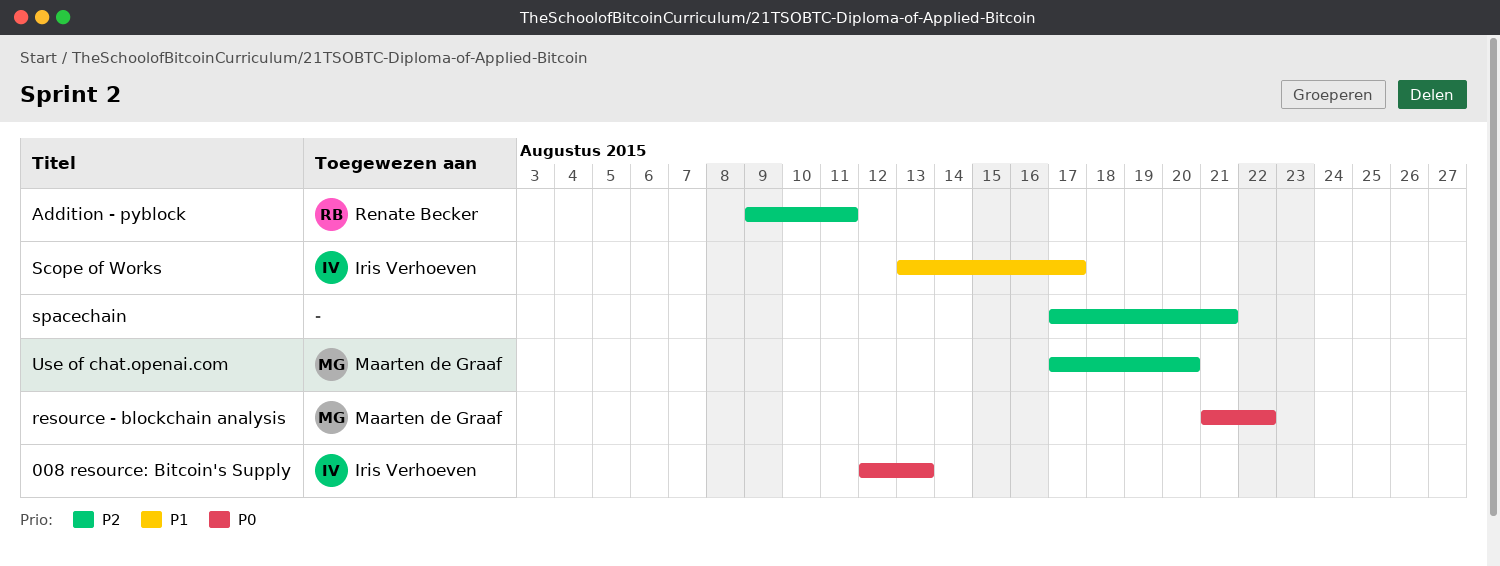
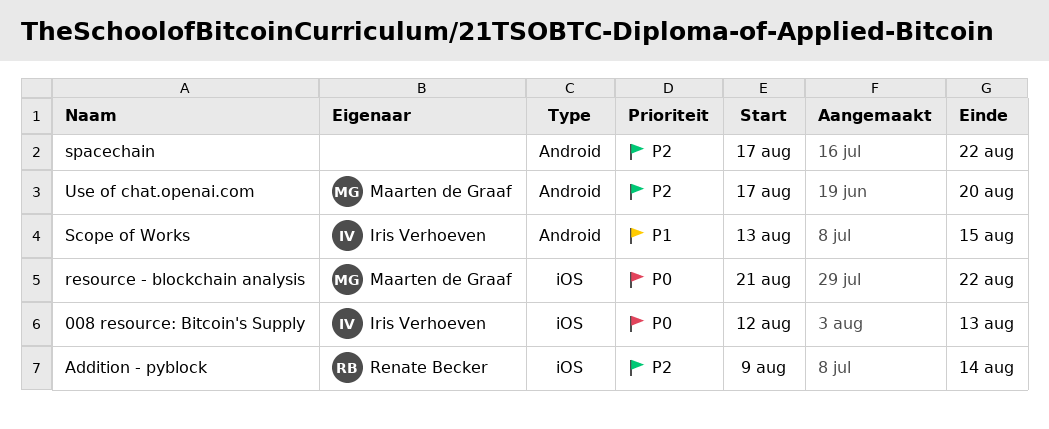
Addition - pyblock, due: Aug 11 -> Aug 14
Scope of Works, due: Aug 17 -> Aug 15
spacechain, due: Aug 21 -> Aug 22

